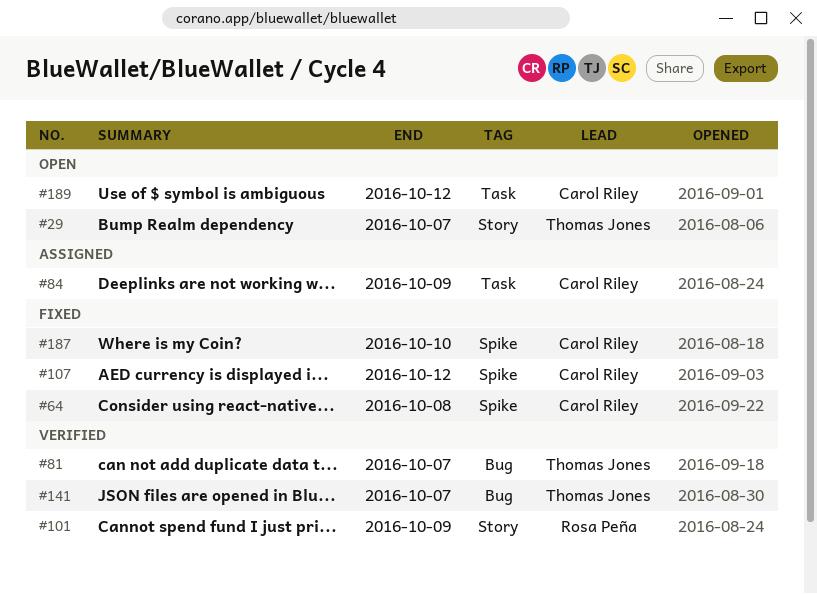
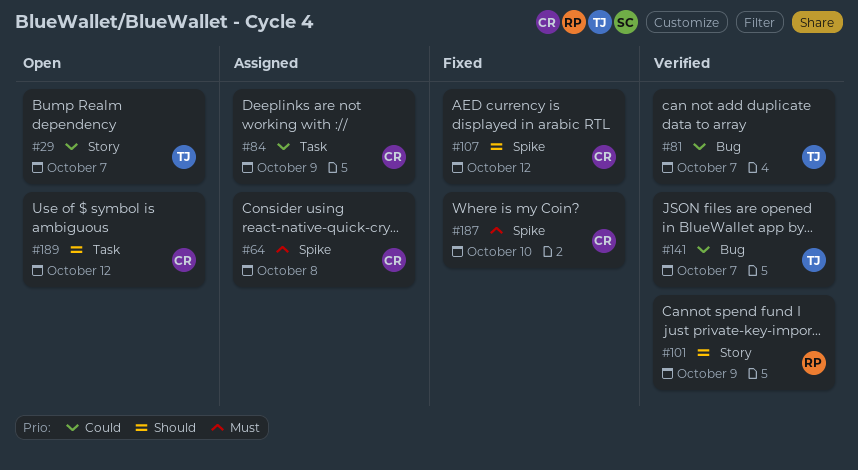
#64, status: Fixed -> Assigned

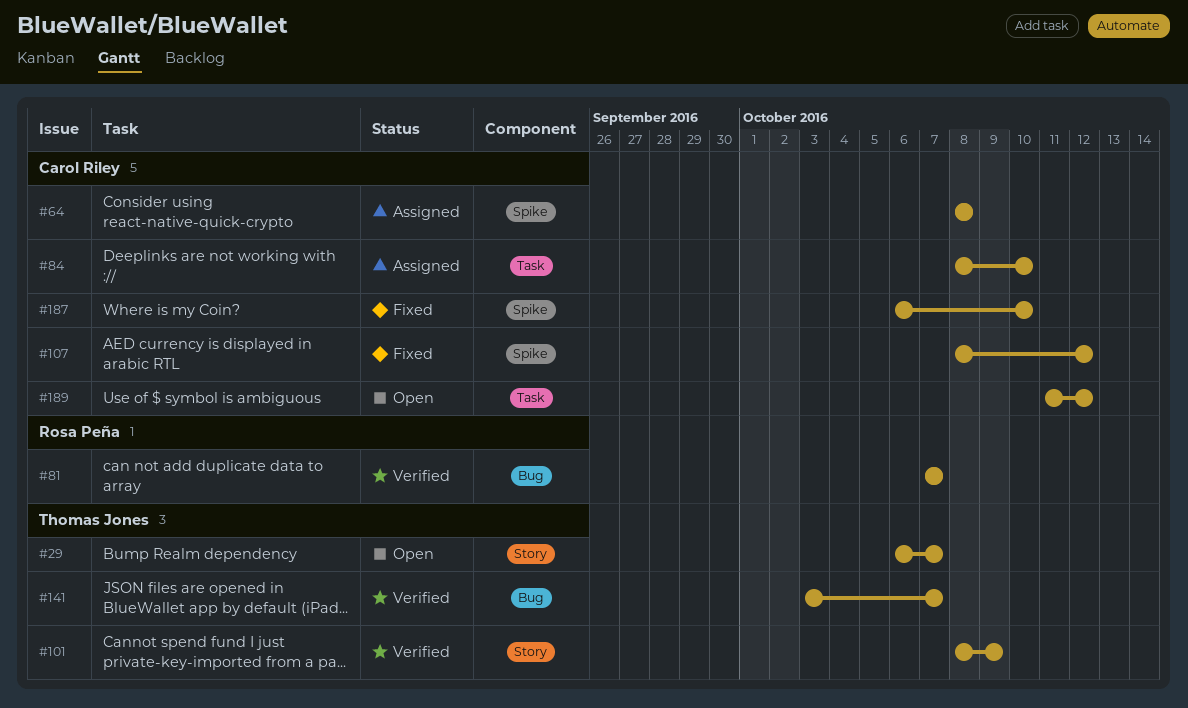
#81, owner: Thomas Jones -> Rosa Peña
#84, due: Oct 9 -> Oct 10
#101, owner: Rosa Peña -> Thomas Jones

